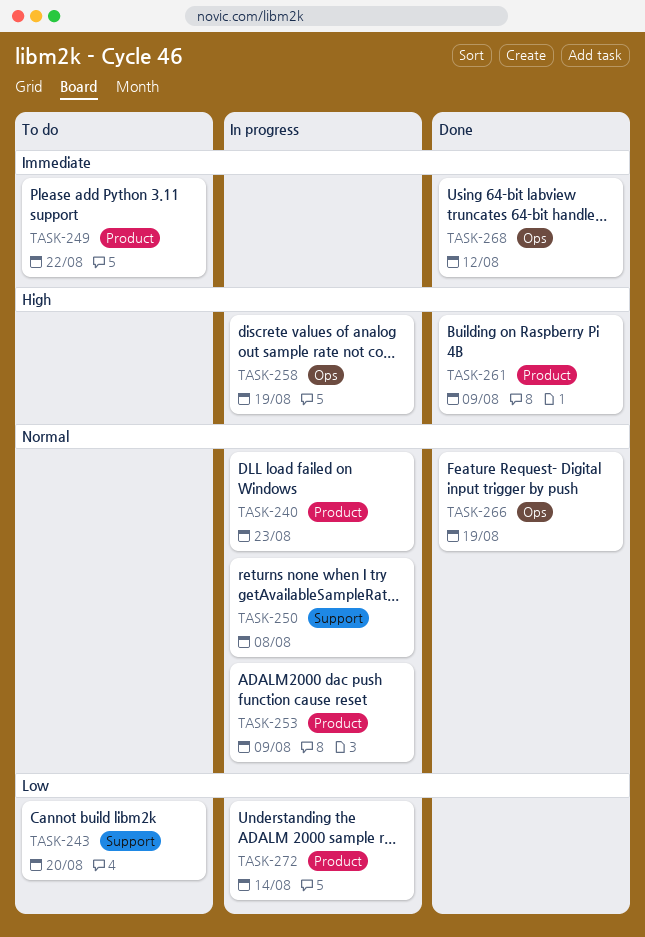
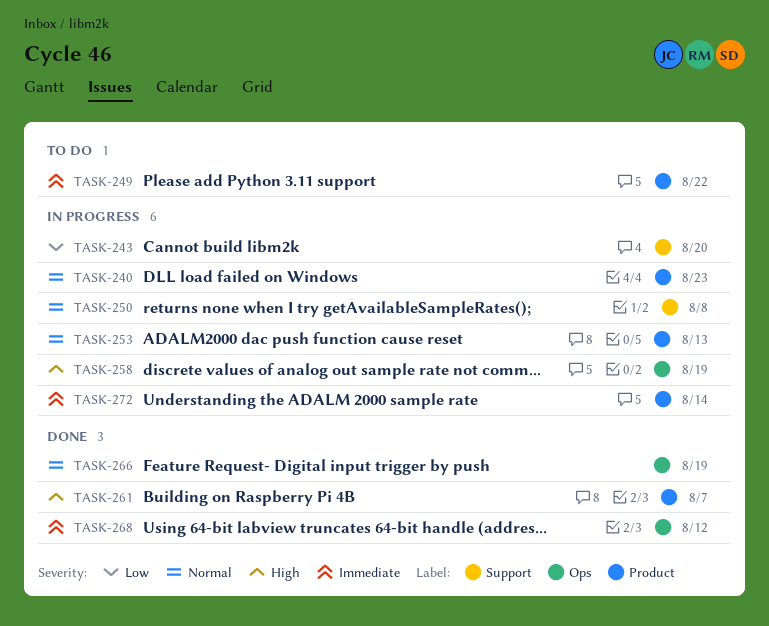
TASK-243, status: To do -> In progress
TASK-253, due: Aug 9 -> Aug 13
TASK-261, due: Aug 9 -> Aug 7
TASK-272, priority: Low -> Immediate

